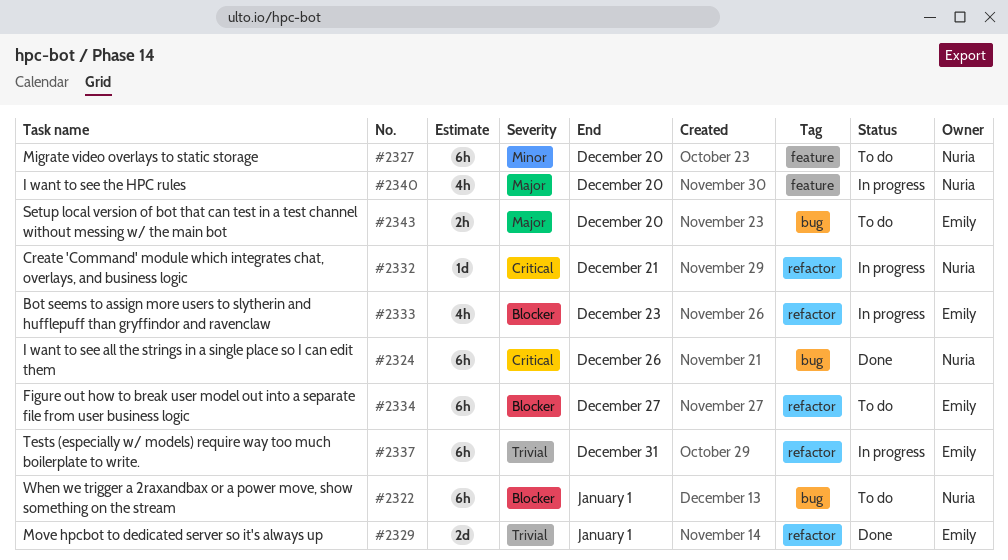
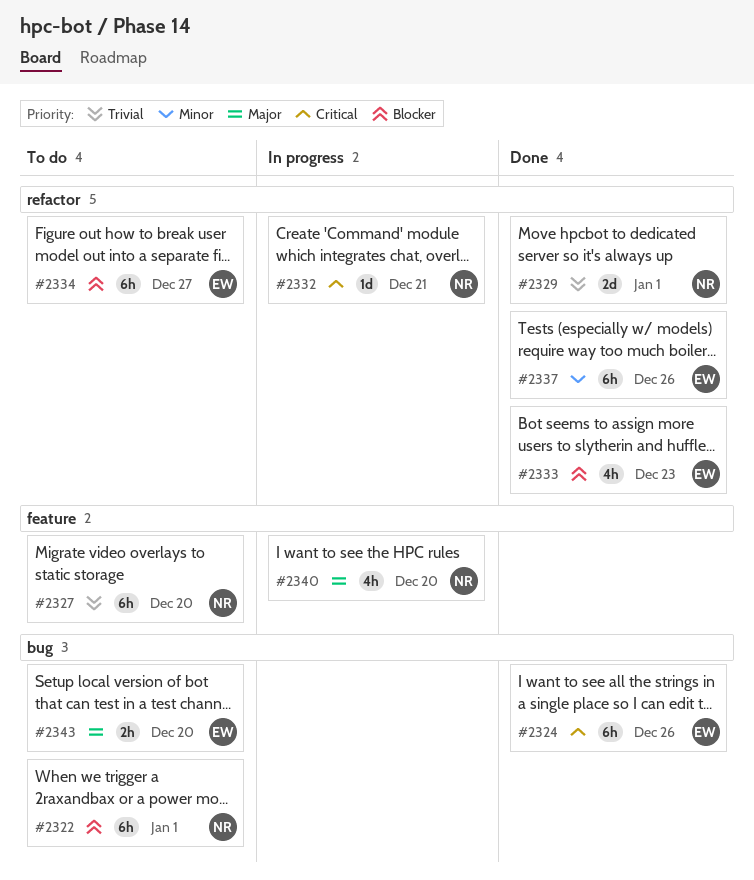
#2324, owner: Nuria -> Emily
#2327, priority: Minor -> Trivial
#2329, owner: Emily -> Nuria
#2333, status: In progress -> Done
#2337, status: In progress -> Done
#2337, priority: Trivial -> Minor
#2337, due: Dec 31 -> Dec 26

